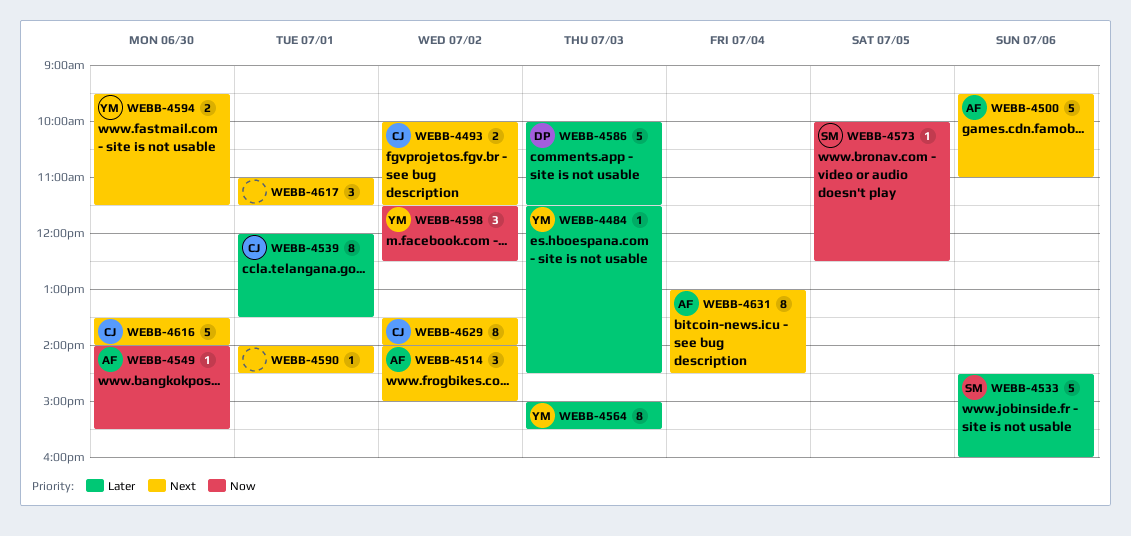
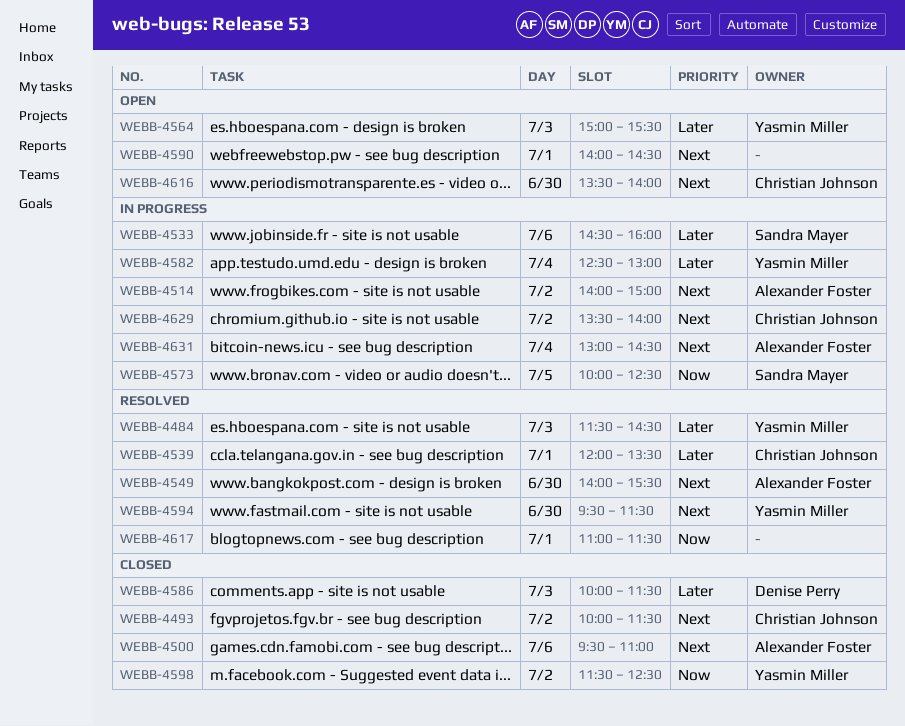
WEBB-4549, priority: Now -> Next
WEBB-4582: none -> present
WEBB-4617, priority: Next -> Now

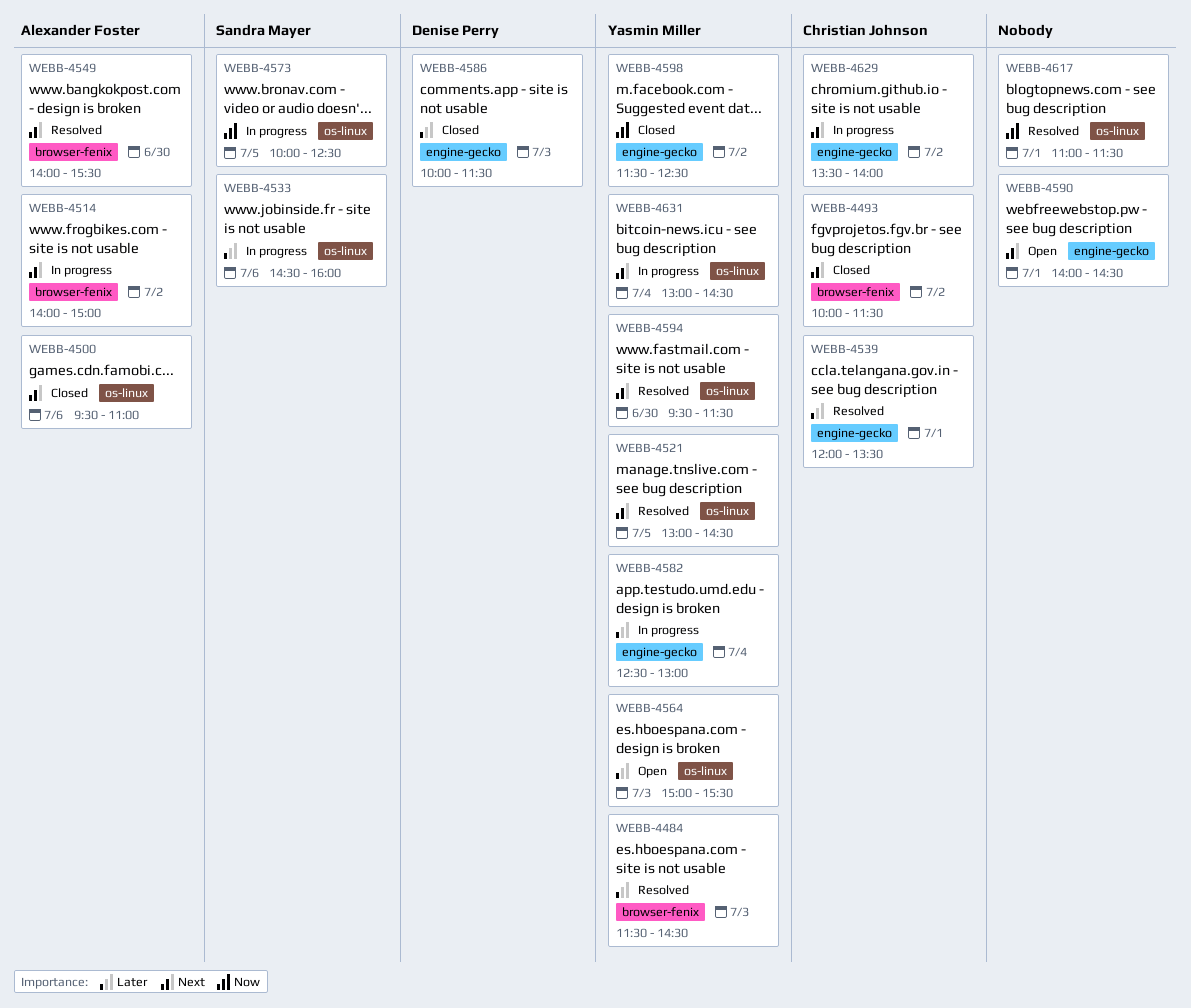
WEBB-4521: none -> present
WEBB-4616: present -> none
WEBB-4631, owner: Alexander Foster -> Yasmin Miller

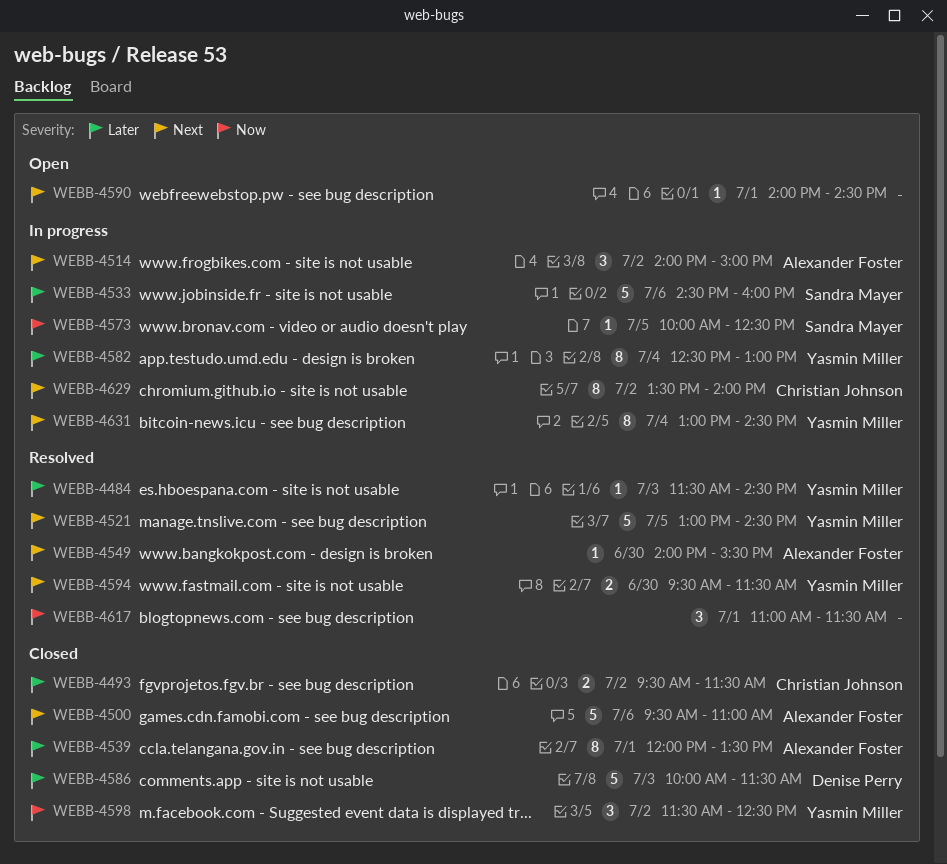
WEBB-4493, priority: Next -> Later
WEBB-4493, begins: 10:00 -> 09:30
WEBB-4539, status: Resolved -> Closed
WEBB-4539, owner: Christian Johnson -> Alexander Foster
WEBB-4564: present -> none

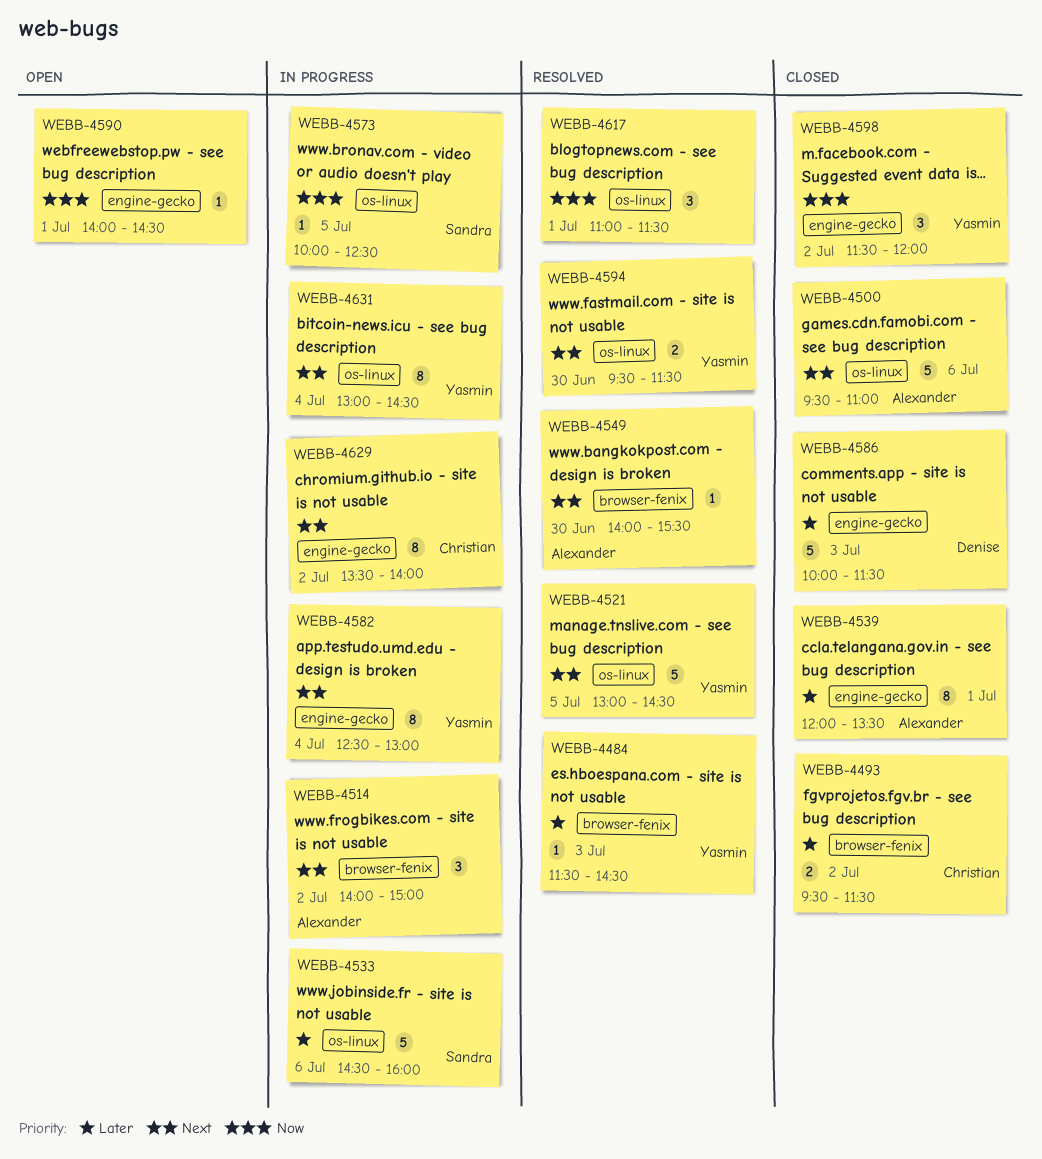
WEBB-4582, priority: Later -> Next
WEBB-4590, priority: Next -> Now
WEBB-4598, ends: 12:30 -> 12:00

